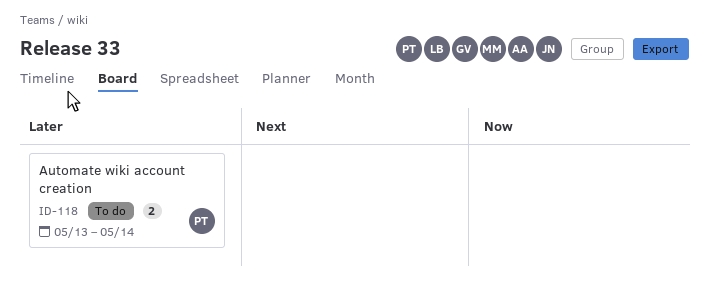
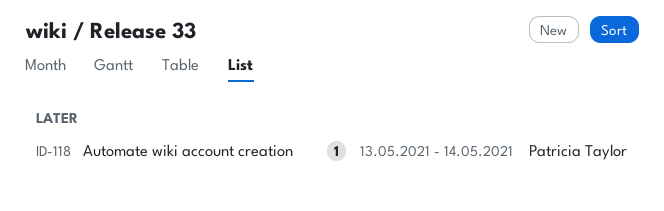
ID-118, estimate: 2 -> 1

